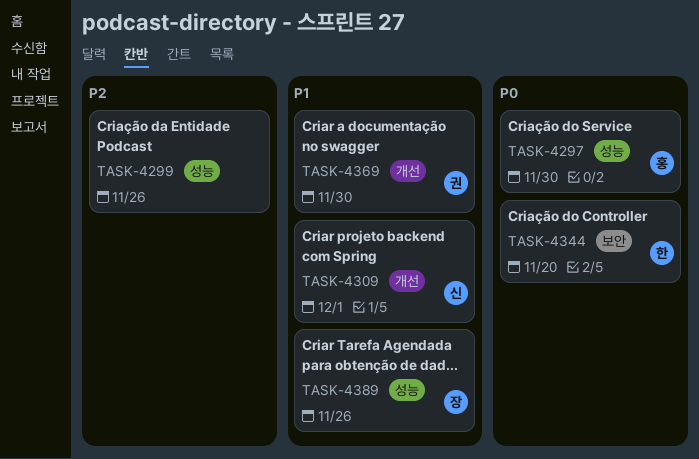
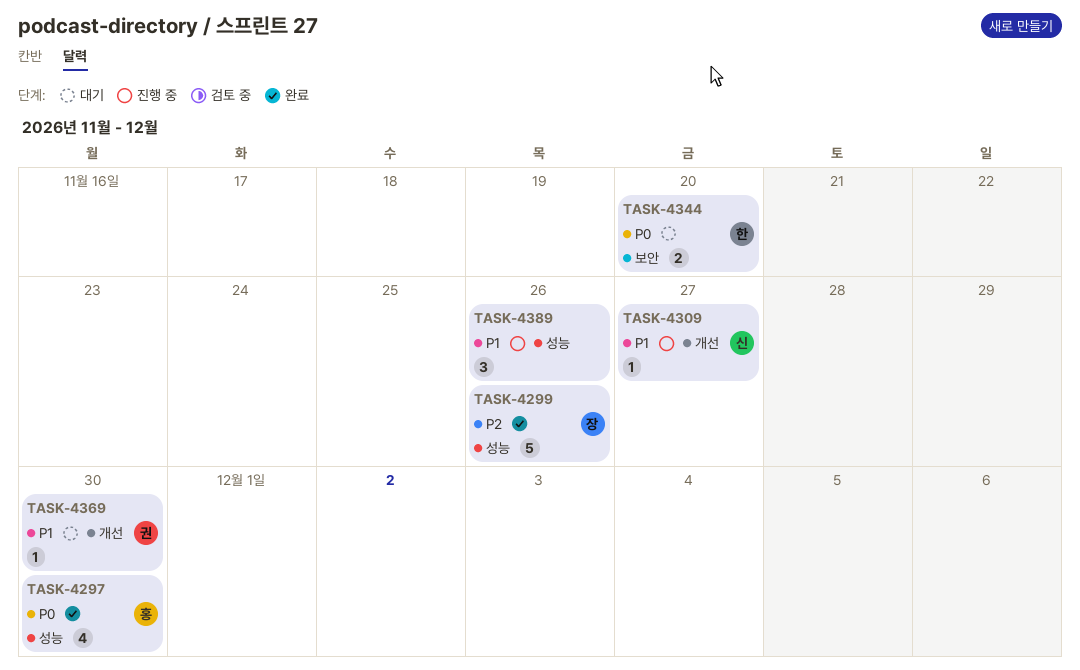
TASK-4299, owner: none -> 장
TASK-4309, due: Dec 1 -> Nov 27
TASK-4389, owner: 장 -> none

